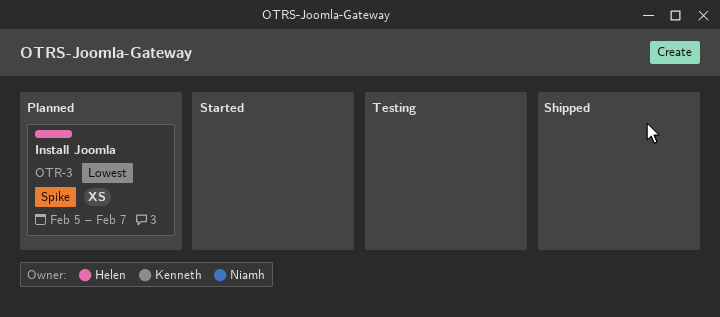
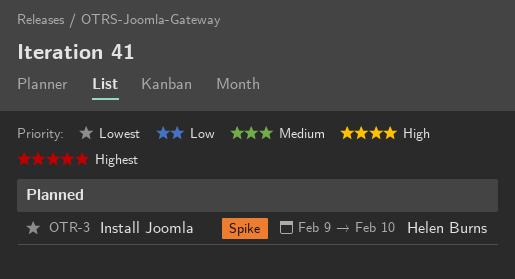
OTR-3, start: Feb 5 -> Feb 9
OTR-3, due: Feb 7 -> Feb 10

